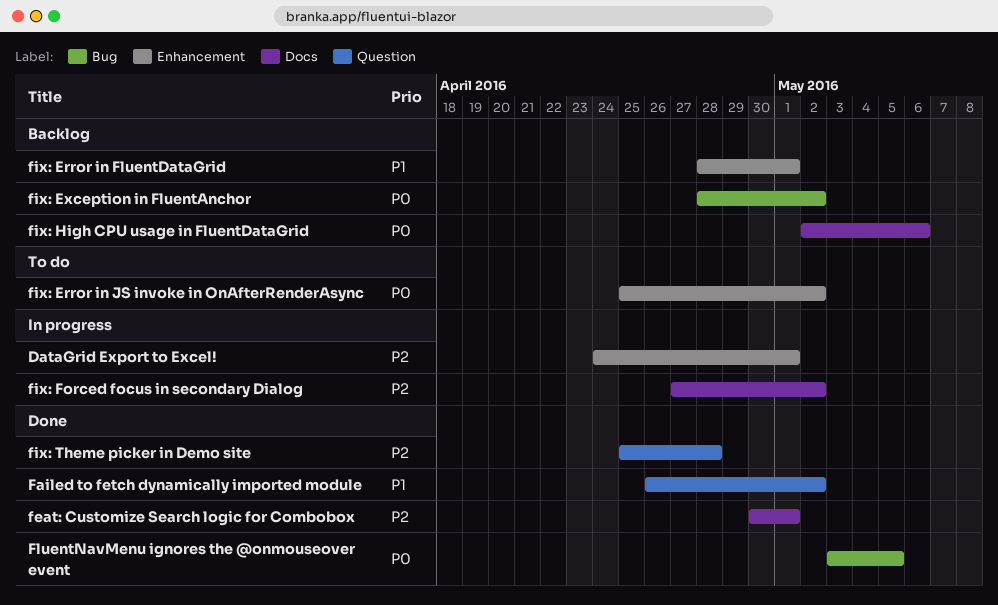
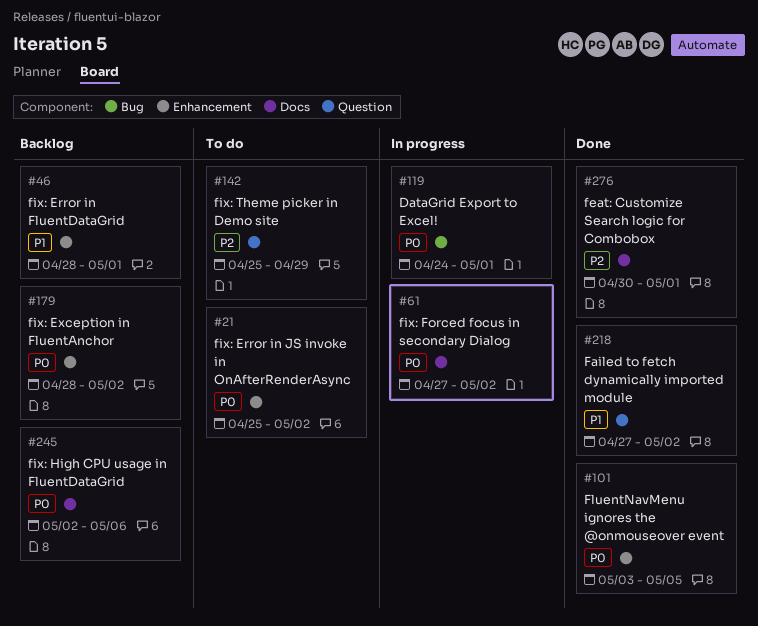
DataGrid Export to Excel!, priority: P2 -> P0
DataGrid Export to Excel!, label: Enhancement -> Bug
Failed to fetch dynamically imported module, start: Apr 26 -> Apr 27
fix: Exception in FluentAnchor, label: Bug -> Enhancement
fix: Forced focus in secondary Dialog, priority: P2 -> P0
fix: Theme picker in Demo site, status: Done -> To do
fix: Theme picker in Demo site, due: Apr 28 -> Apr 29
FluentNavMenu ignores the @onmouseover event, label: Bug -> Enhancement

